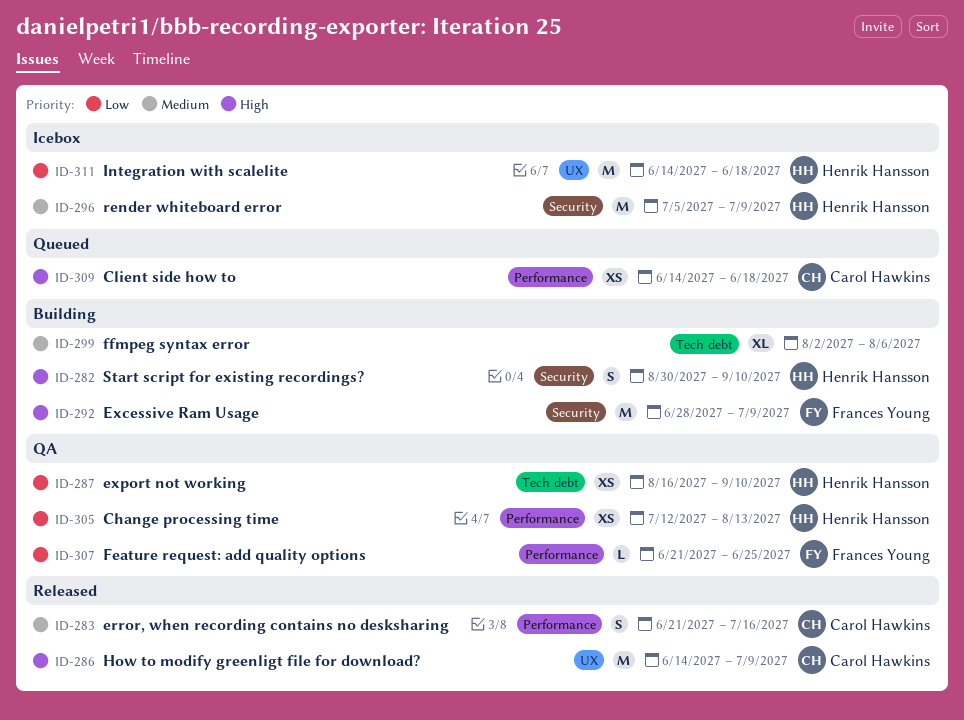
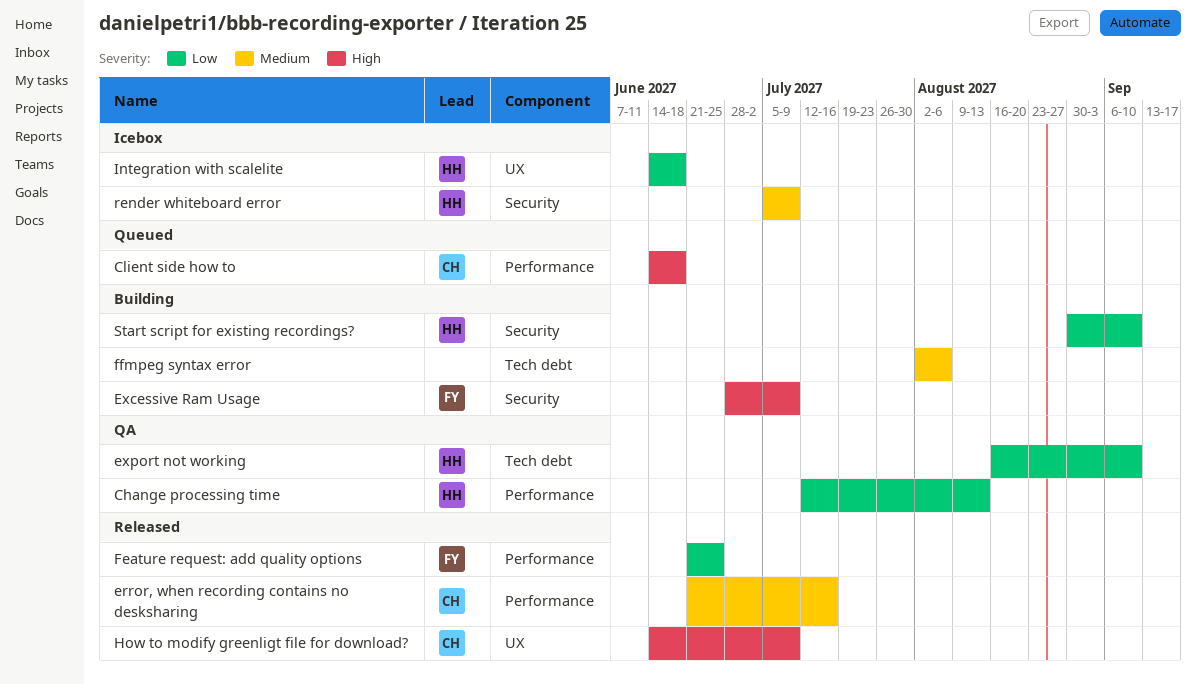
Feature request: add quality options, status: QA -> Released
Start script for existing recordings?, priority: High -> Low

